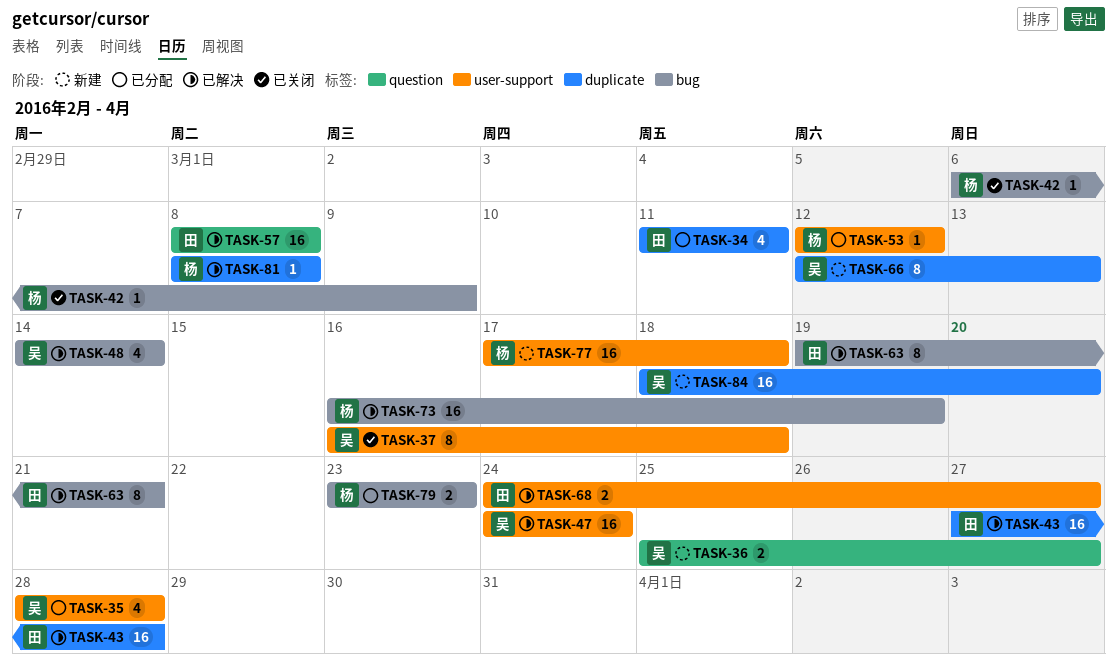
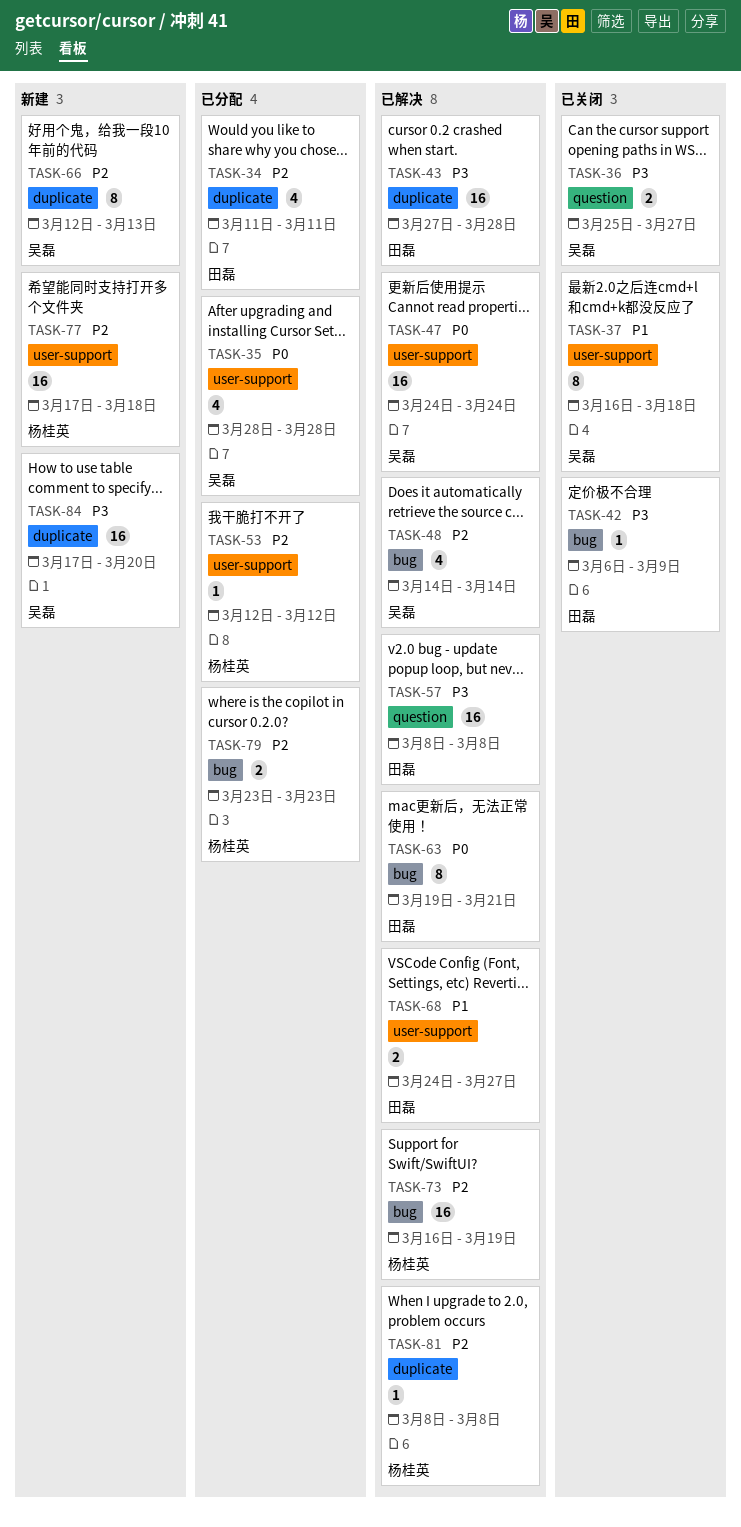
TASK-36, status: 新建 -> 已关闭
TASK-42, owner: 杨桂英 -> 田磊
TASK-84, start: Mar 18 -> Mar 17

